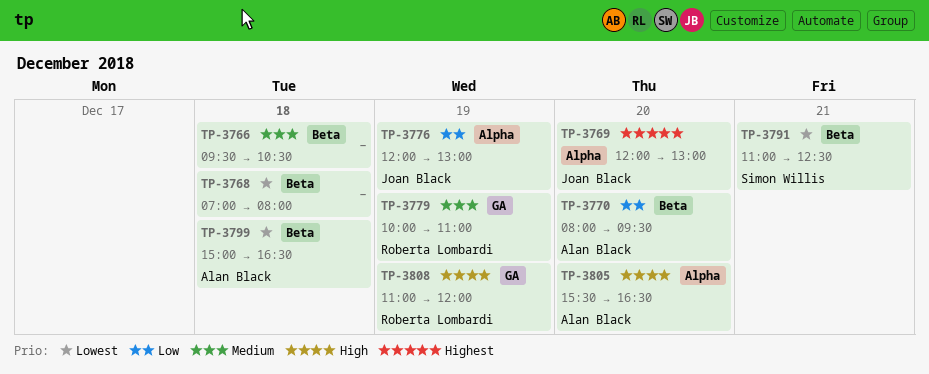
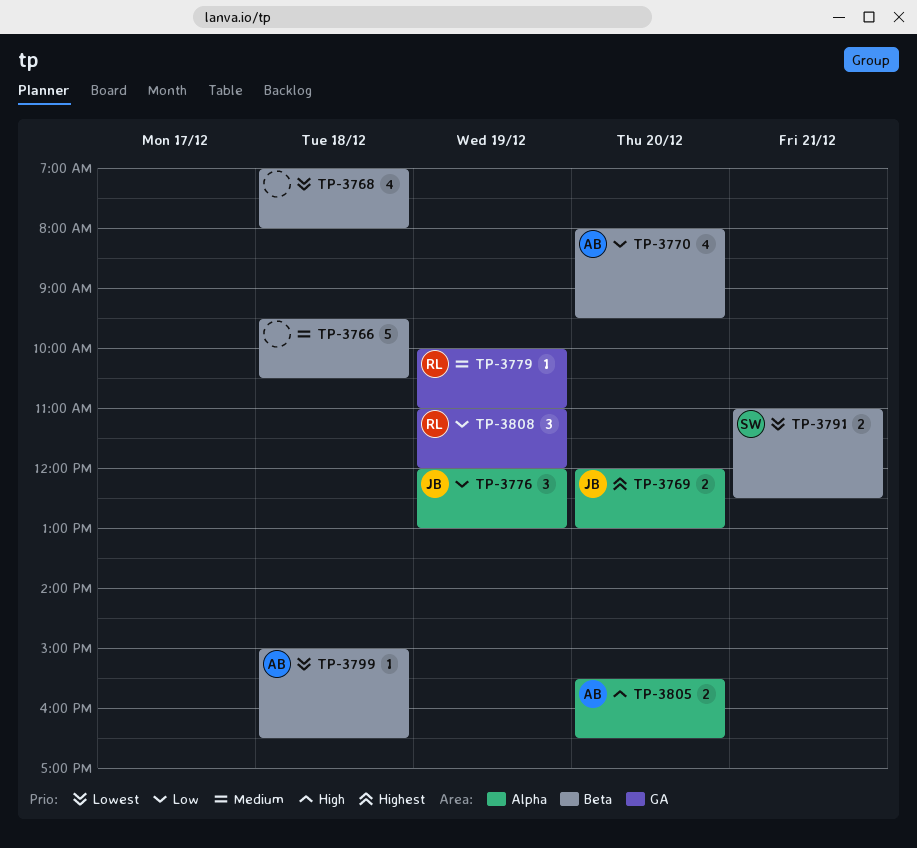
TP-3808, priority: High -> Low

